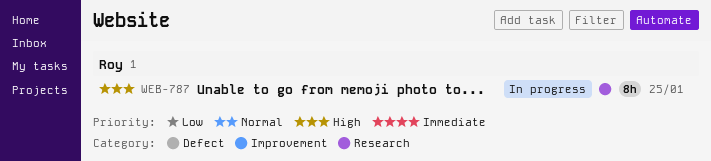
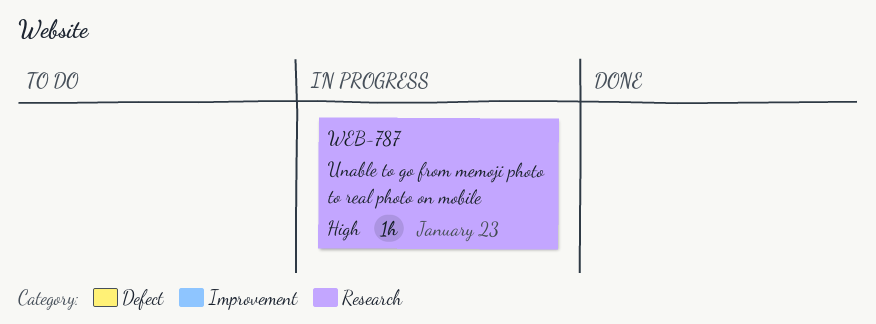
WEB-787, estimate: 8h -> 1h
WEB-787, due: Jan 25 -> Jan 23

